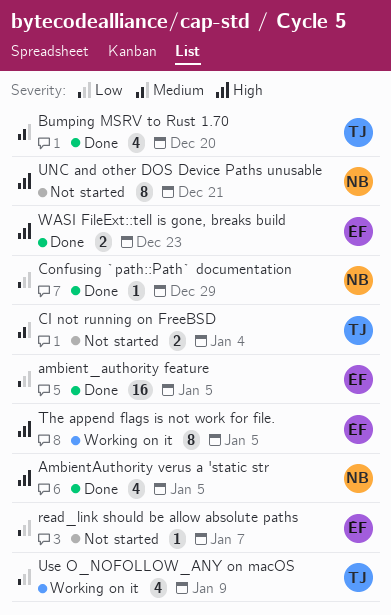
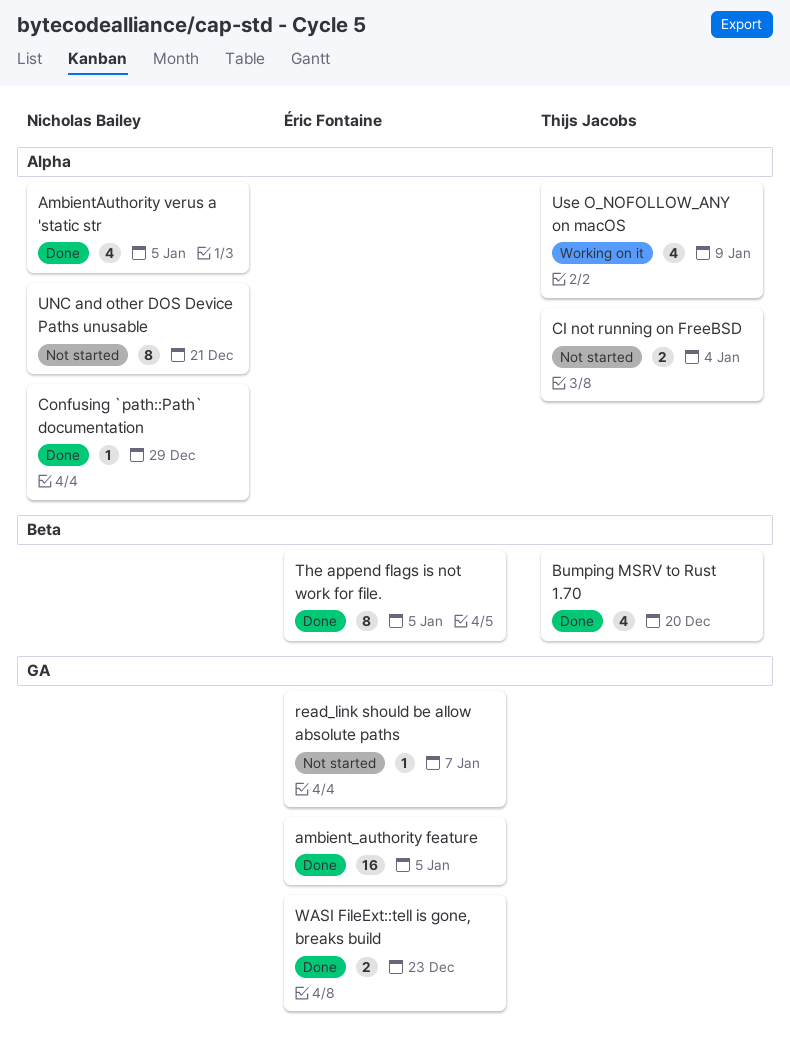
The append flags is not work for file., status: Working on it -> Done

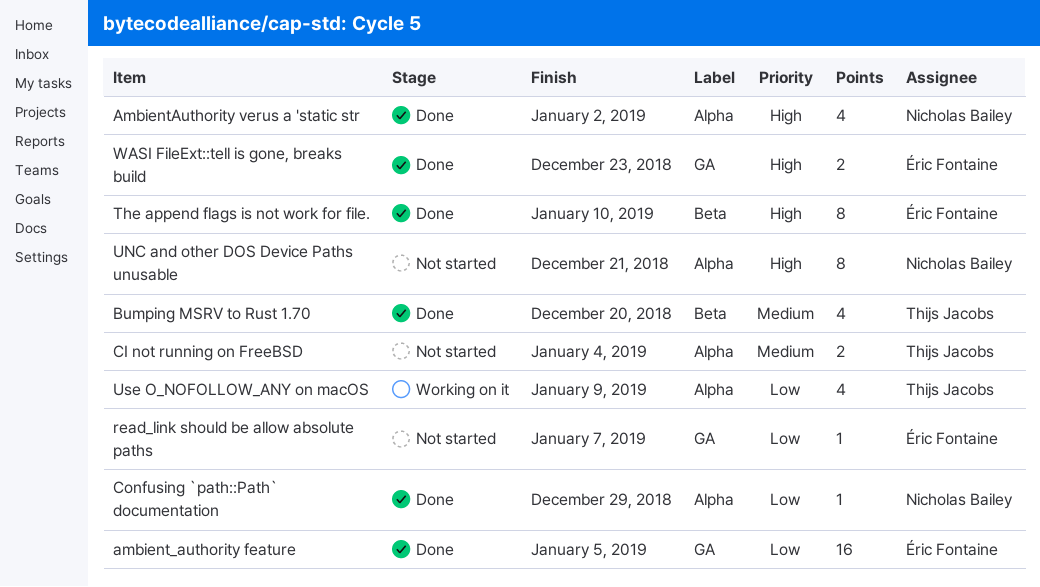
AmbientAuthority verus a 'static str, due: Jan 5 -> Jan 2
The append flags is not work for file., due: Jan 5 -> Jan 10

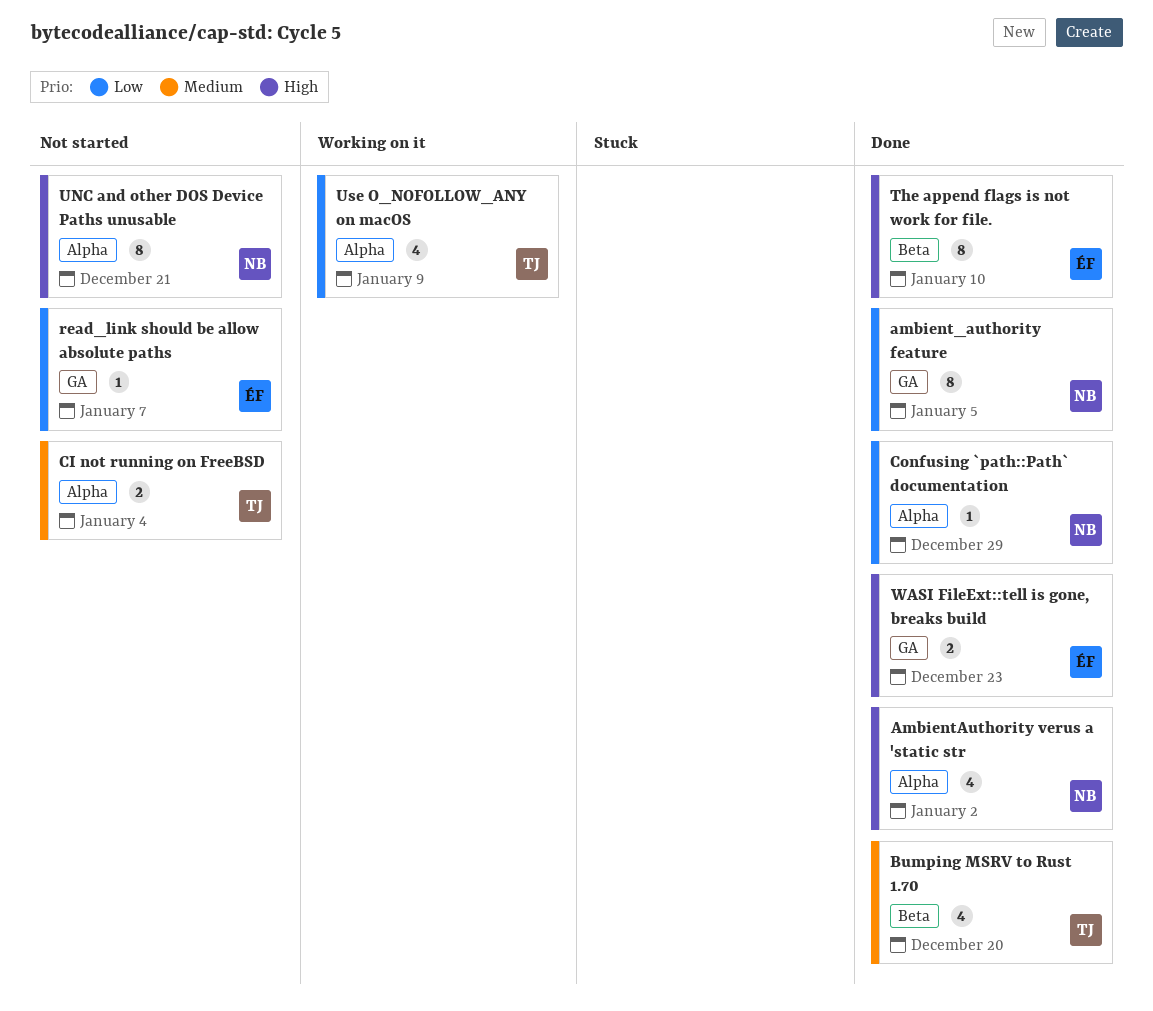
ambient_authority feature, owner: Éric Fontaine -> Nicholas Bailey
ambient_authority feature, estimate: 16 -> 8

